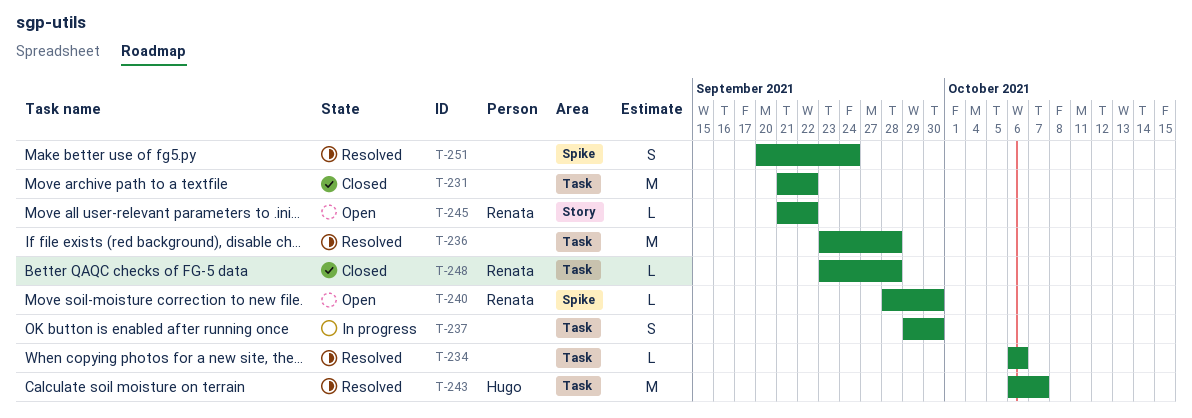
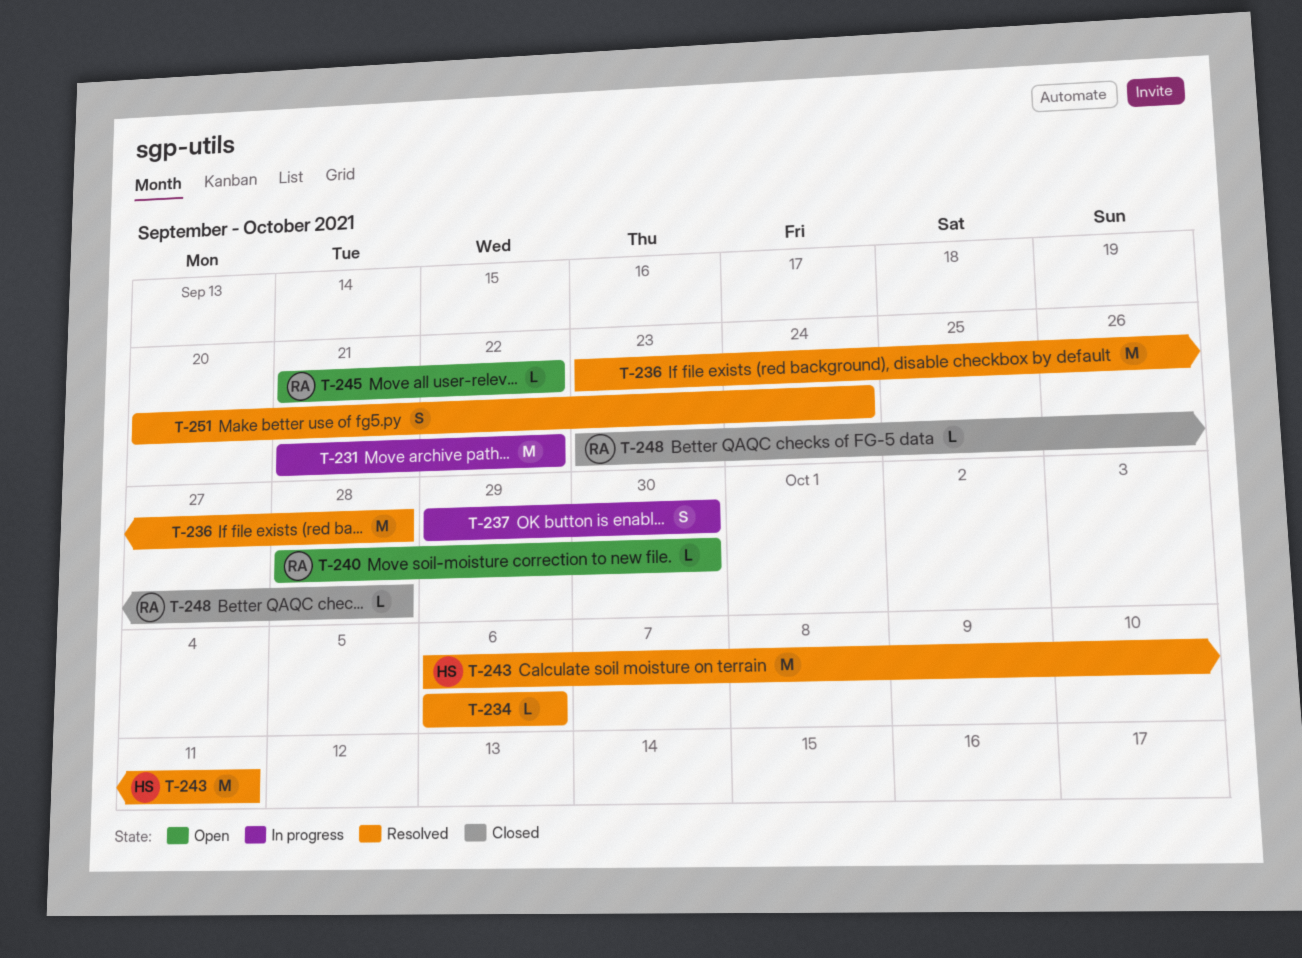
T-231, status: Closed -> In progress
T-243, due: Oct 7 -> Oct 11

